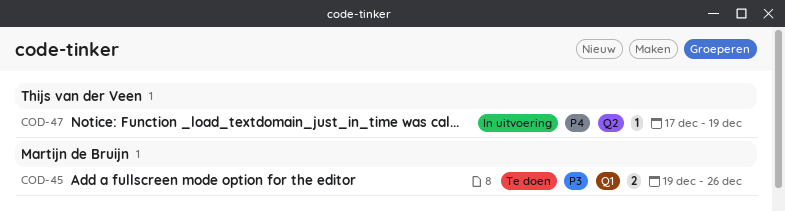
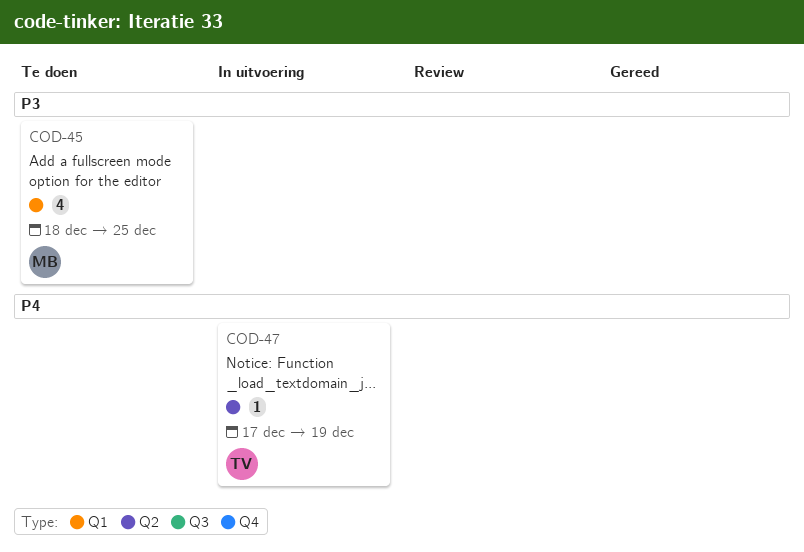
COD-45, estimate: 2 -> 4
COD-45, start: Dec 19 -> Dec 18
COD-45, due: Dec 26 -> Dec 25

